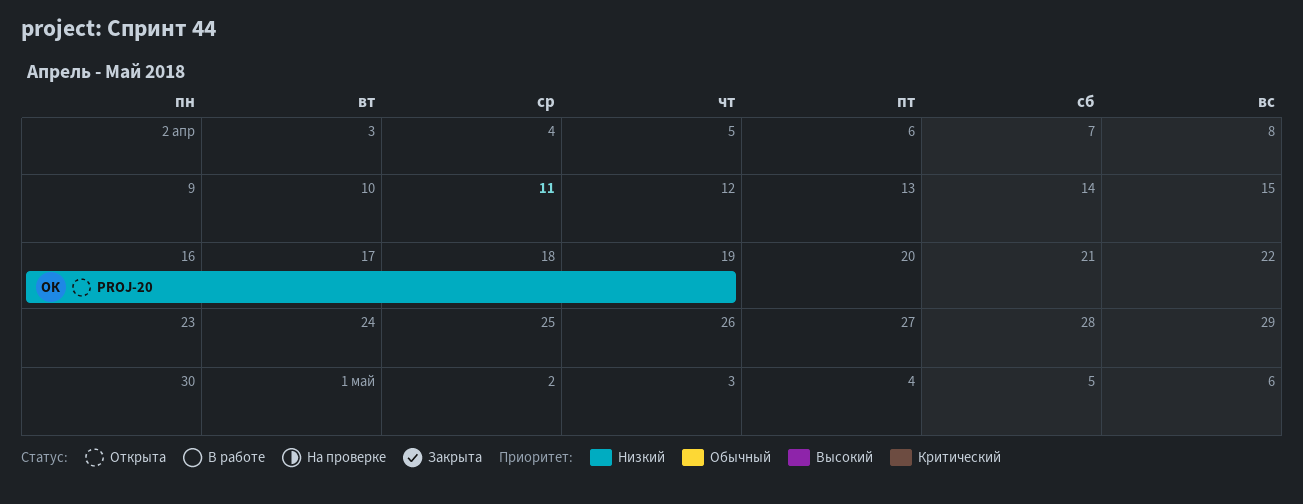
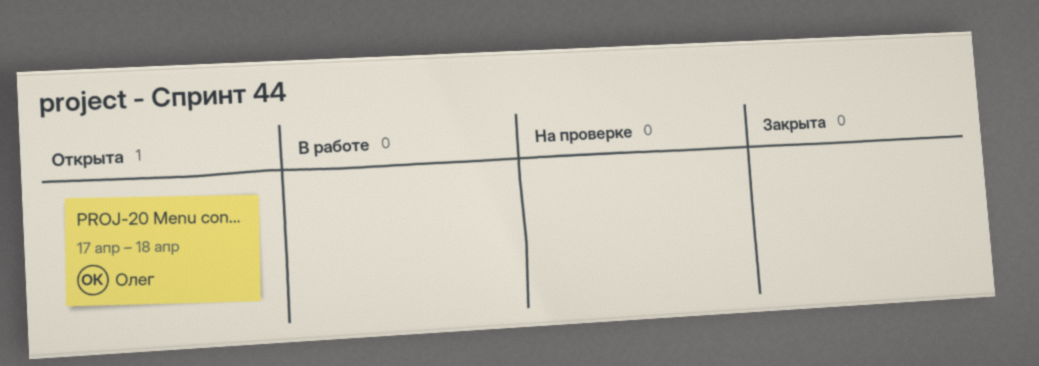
PROJ-20, start: Apr 16 -> Apr 17
PROJ-20, due: Apr 19 -> Apr 18

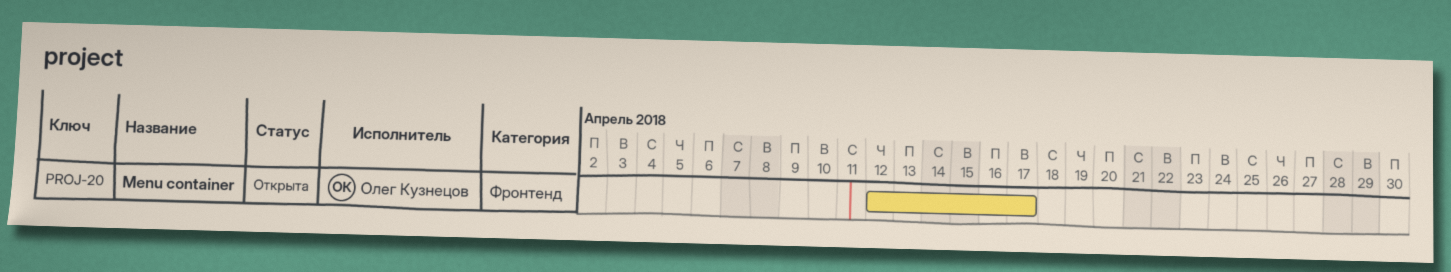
PROJ-20, start: Apr 17 -> Apr 12
PROJ-20, due: Apr 18 -> Apr 17

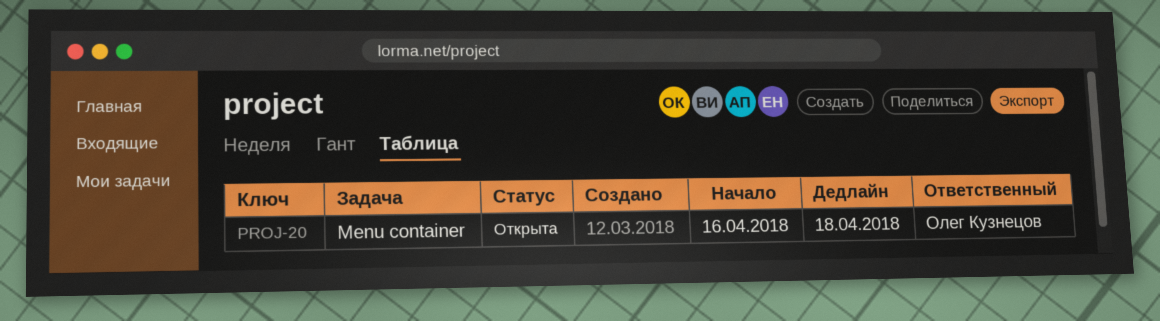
PROJ-20, start: Apr 12 -> Apr 16
PROJ-20, due: Apr 17 -> Apr 18

